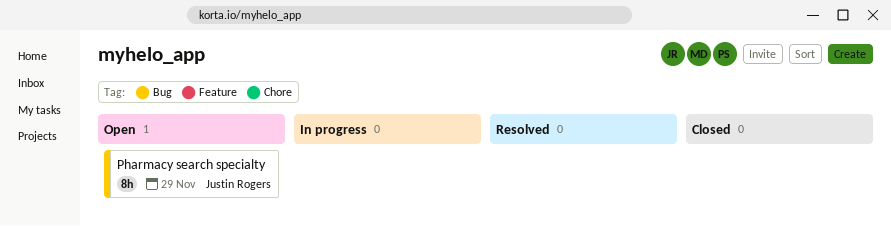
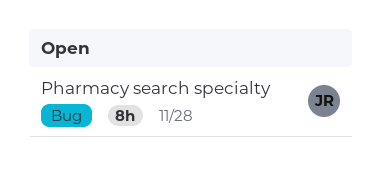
Pharmacy search specialty, due: Nov 29 -> Nov 28

